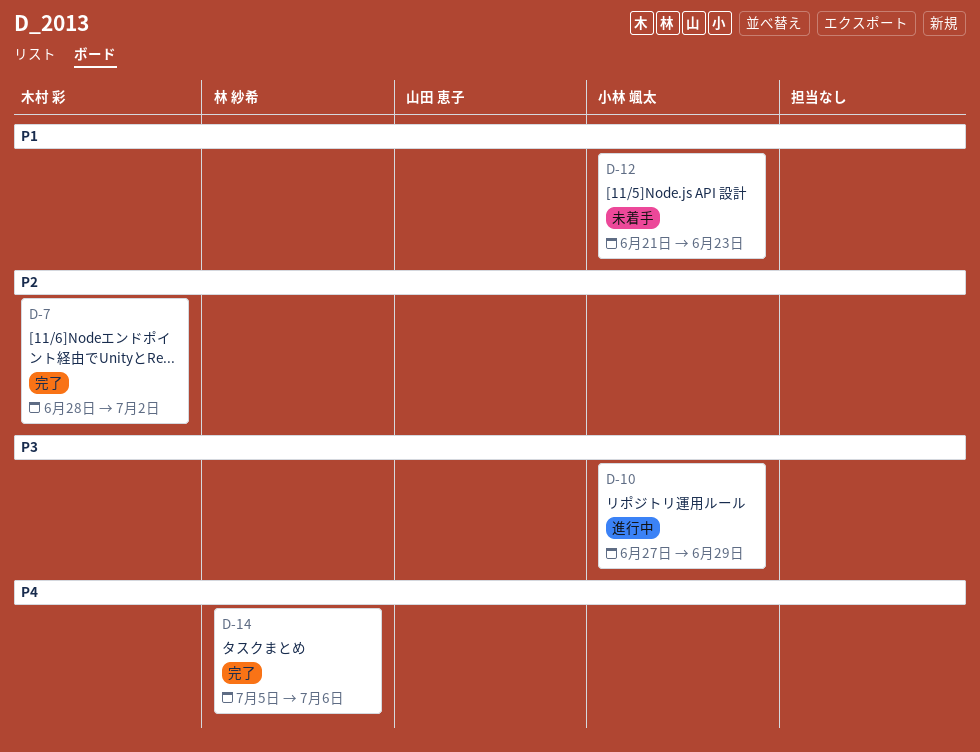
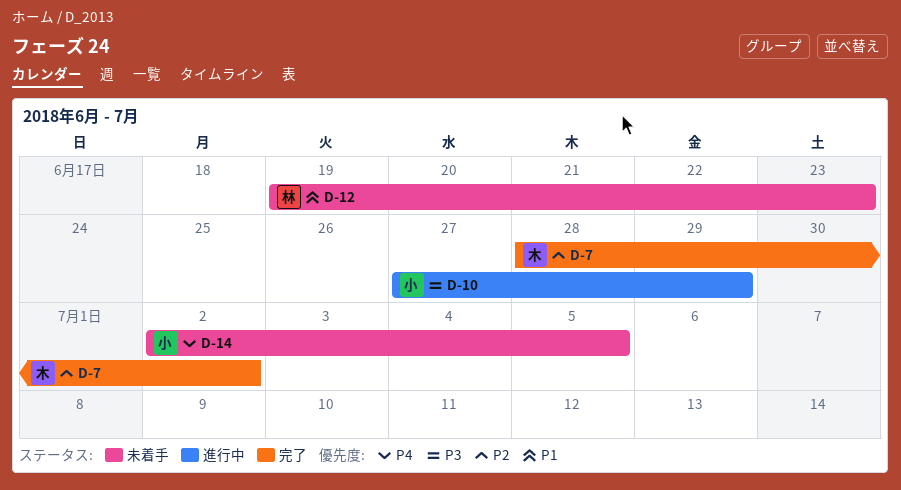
D-12, owner: 小林 颯太 -> 林 紗希
D-12, start: Jun 21 -> Jun 19
D-14, status: 完了 -> 未着手
D-14, owner: 林 紗希 -> 小林 颯太
D-14, start: Jul 5 -> Jul 2
D-14, due: Jul 6 -> Jul 5

